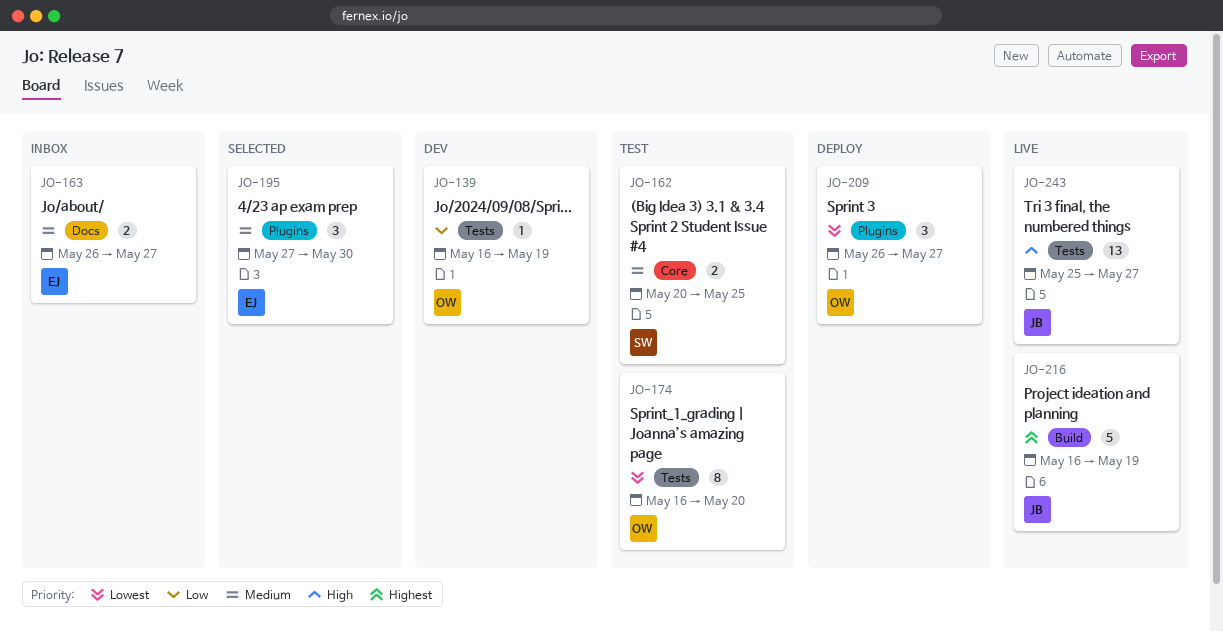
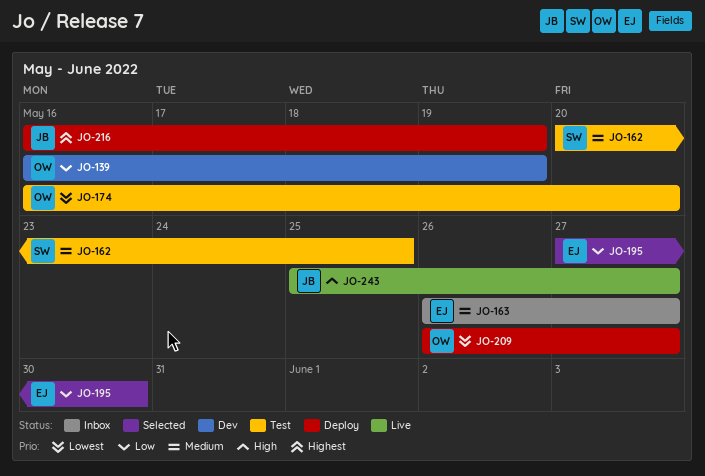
JO-195, priority: Medium -> Low
JO-216, status: Live -> Deploy

